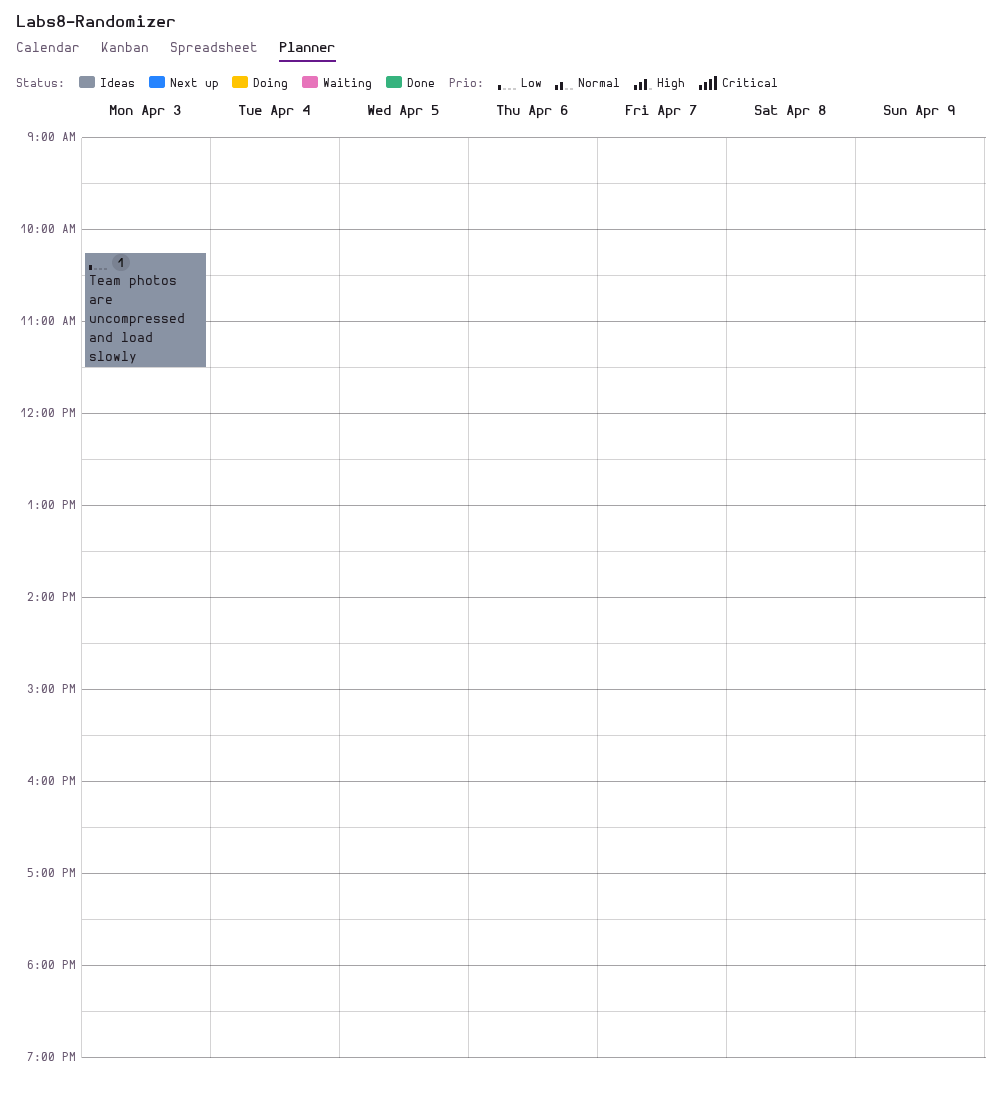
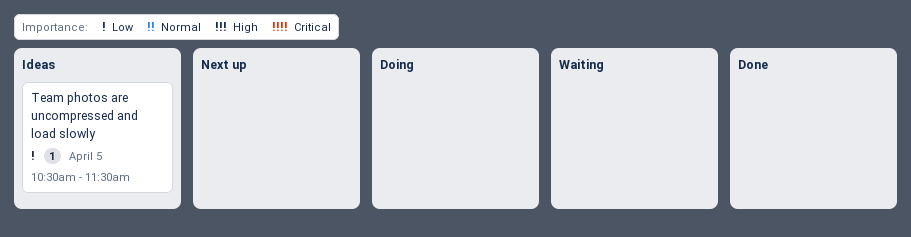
Team photos are uncompressed and load slowly, day: Apr 3 -> Apr 5
Team photos are uncompressed and load slowly, begins: 10:15 -> 10:30

